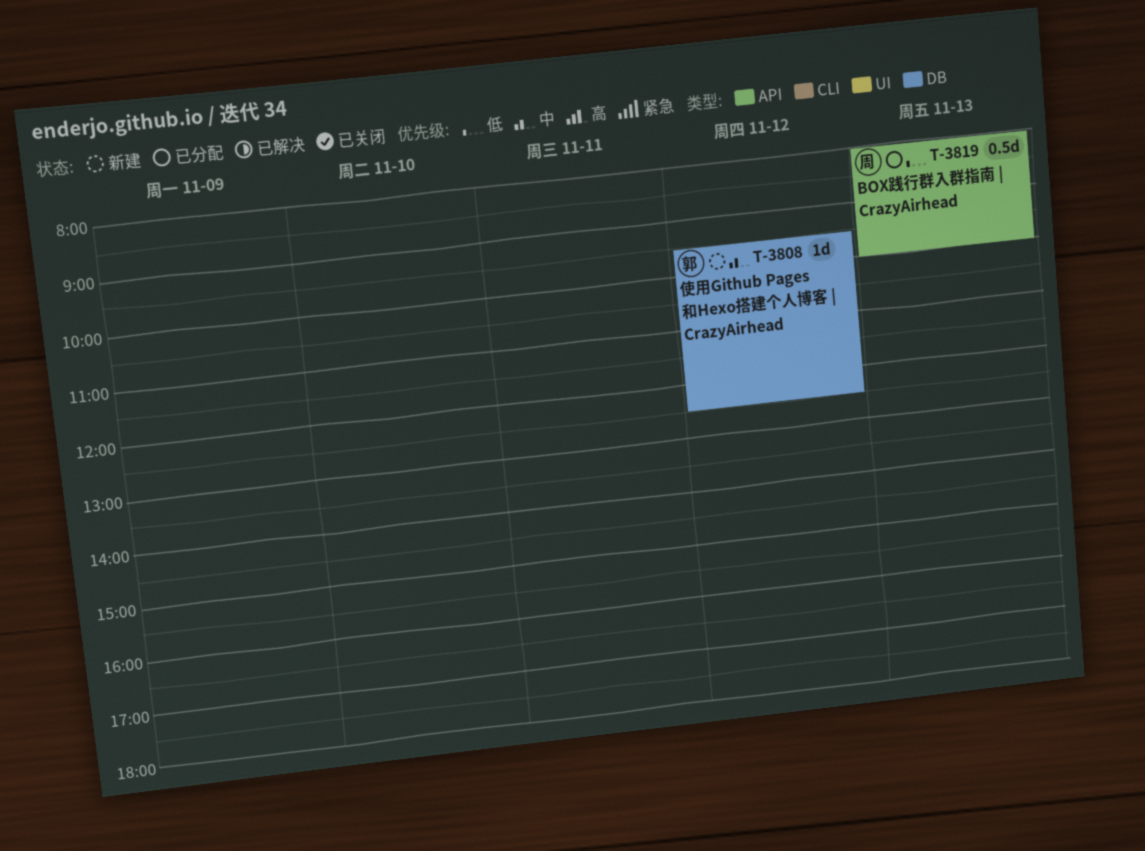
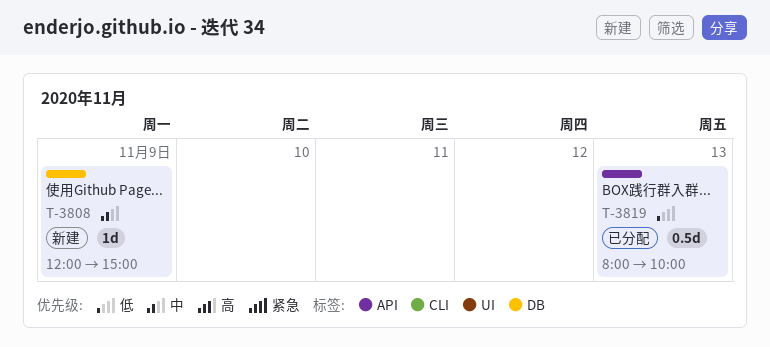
T-3808, day: Nov 12 -> Nov 9
T-3808, begins: 09:30 -> 12:00
T-3808, ends: 12:30 -> 15:00

